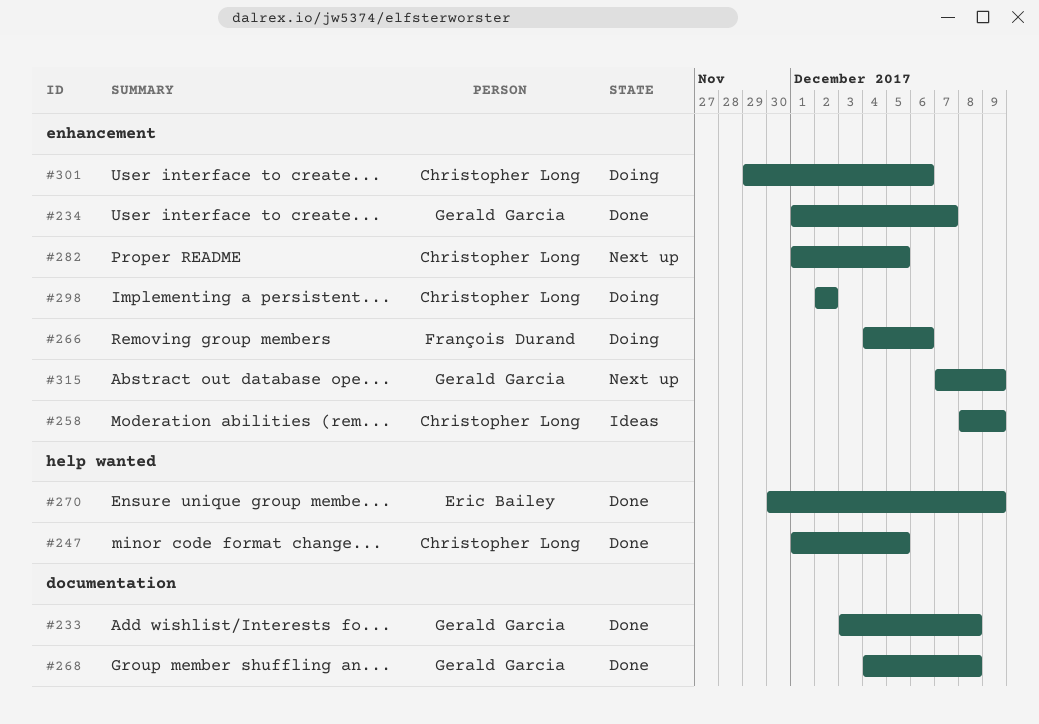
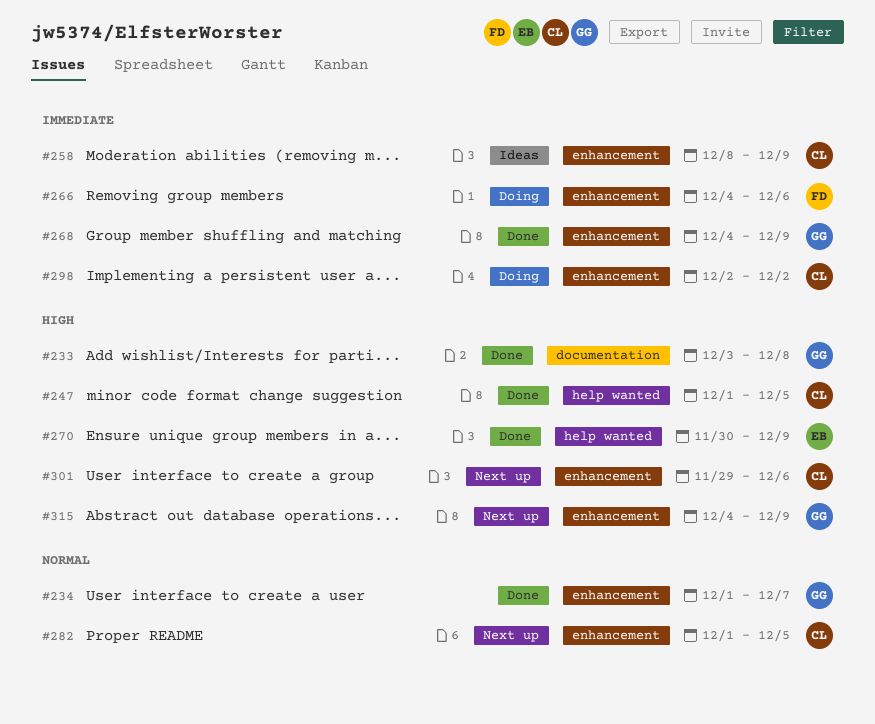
#268, label: documentation -> enhancement
#268, due: Dec 8 -> Dec 9
#301, status: Doing -> Next up
#315, start: Dec 7 -> Dec 4

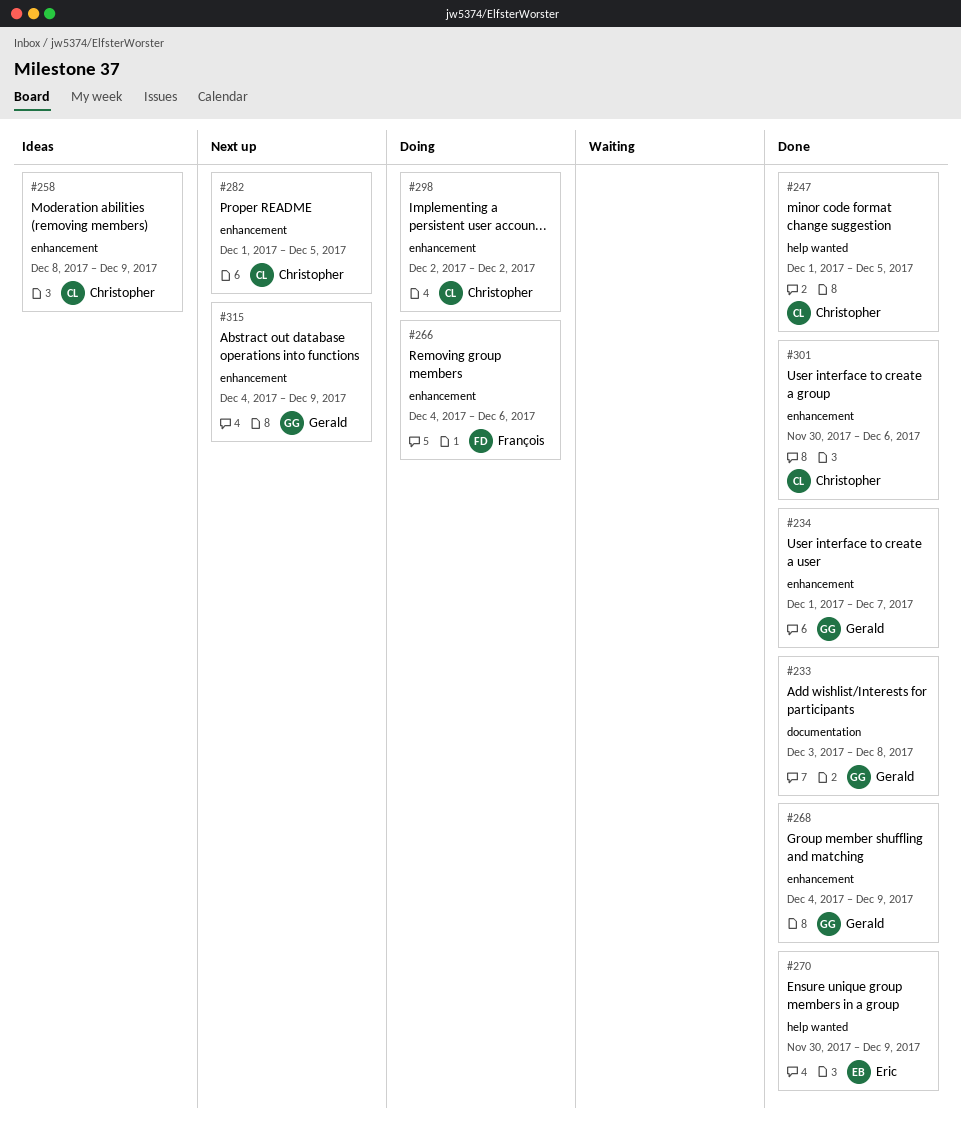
#301, status: Next up -> Done
#301, start: Nov 29 -> Nov 30

